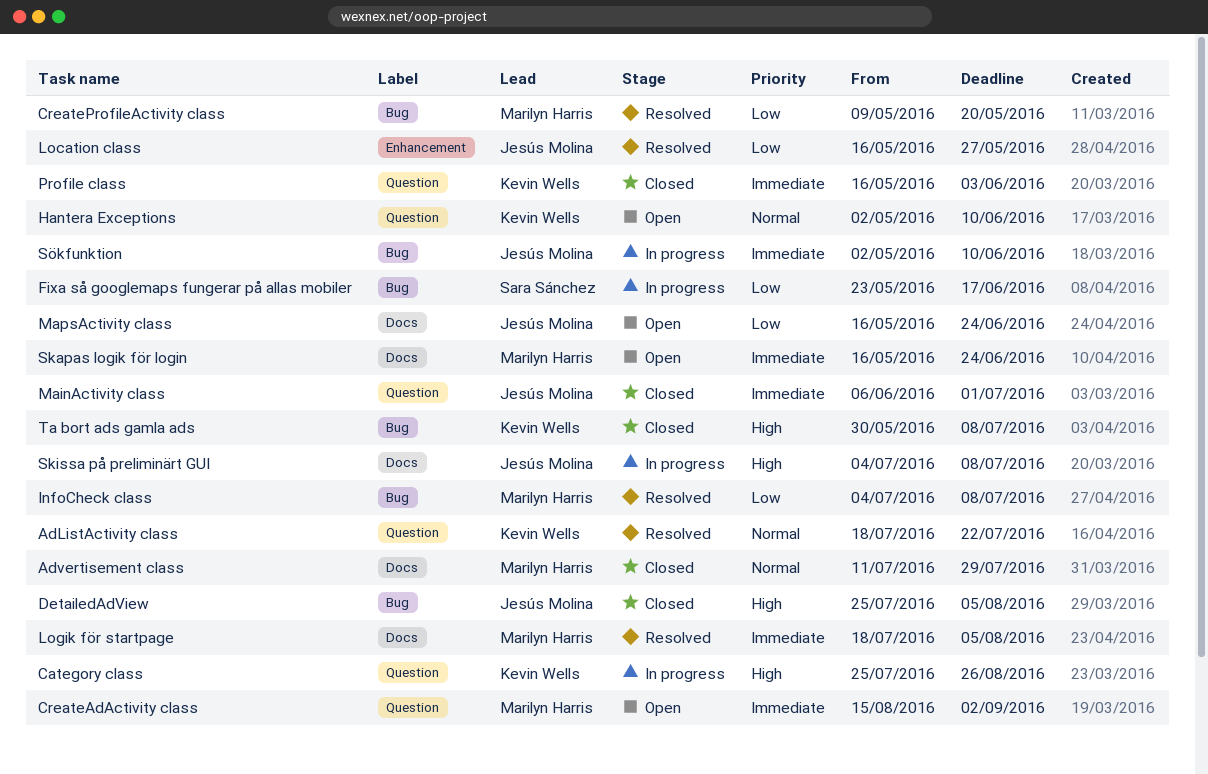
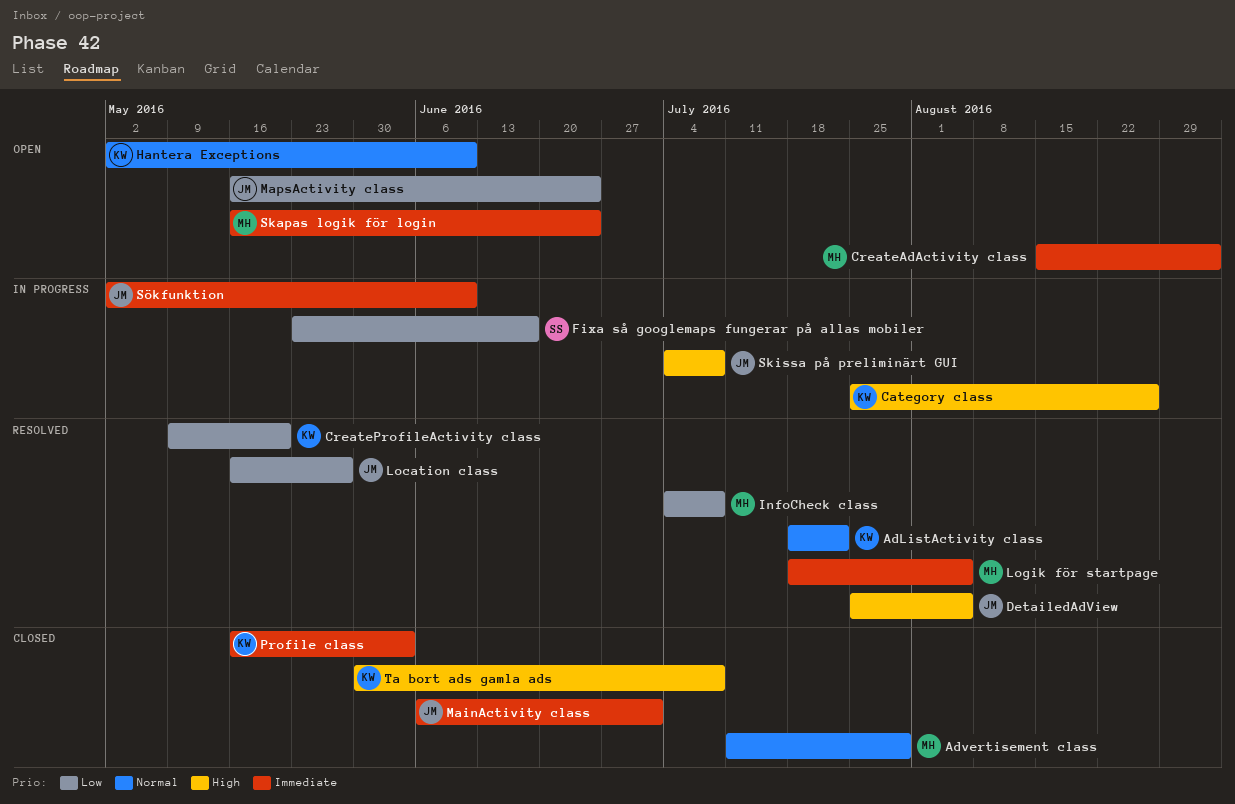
CreateProfileActivity class, owner: Marilyn Harris -> Kevin Wells
DetailedAdView, status: Closed -> Resolved

